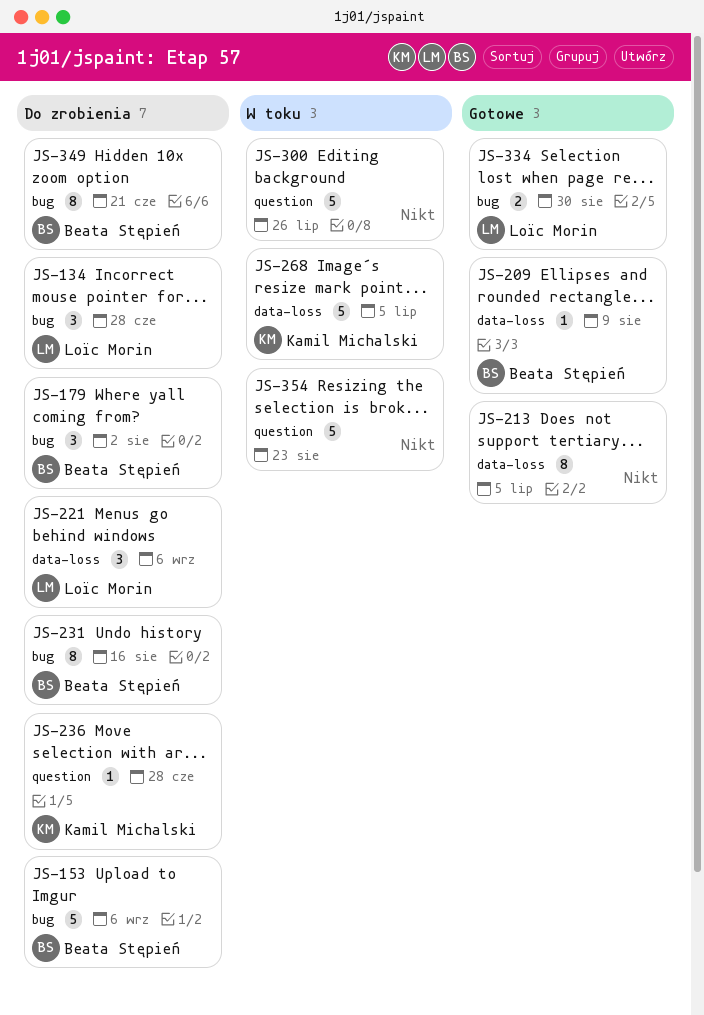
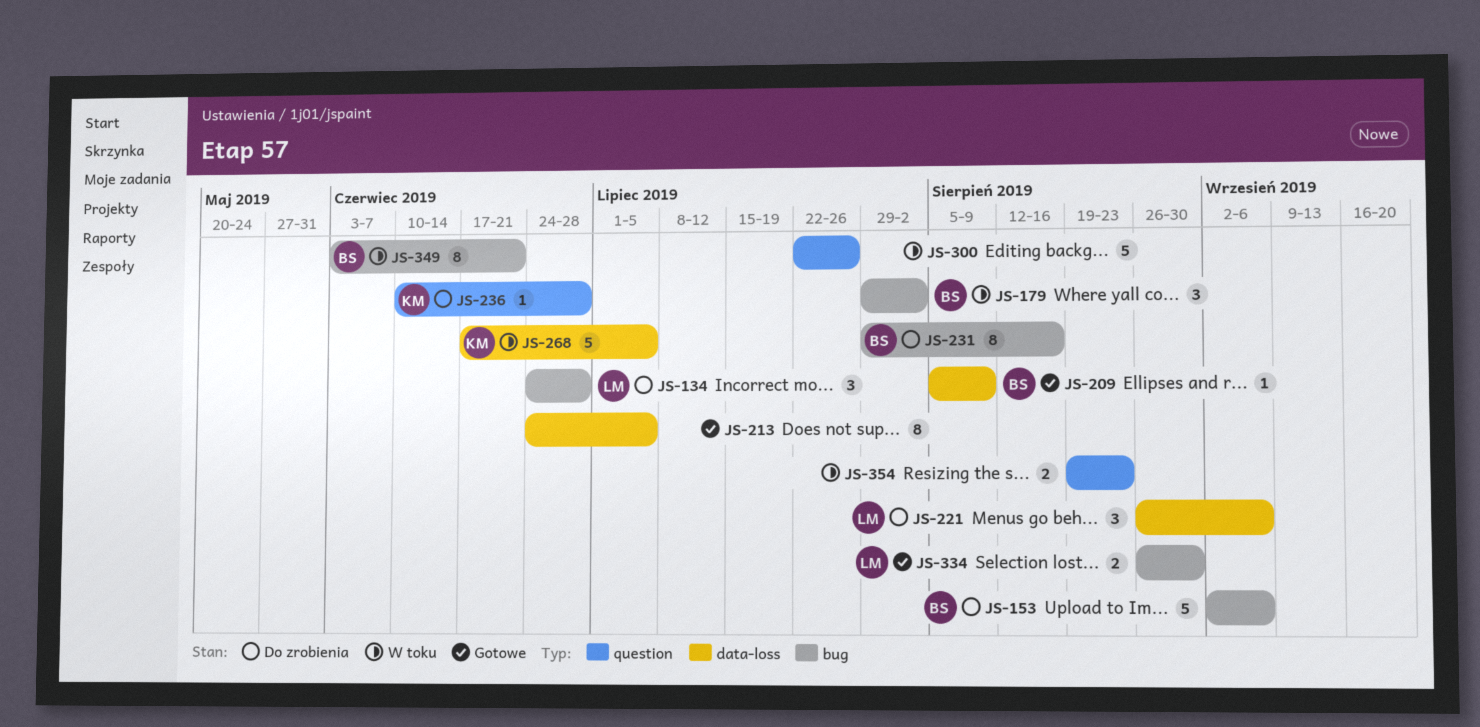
JS-179, status: Do zrobienia -> W toku
JS-349, status: Do zrobienia -> W toku
JS-354, estimate: 5 -> 2

